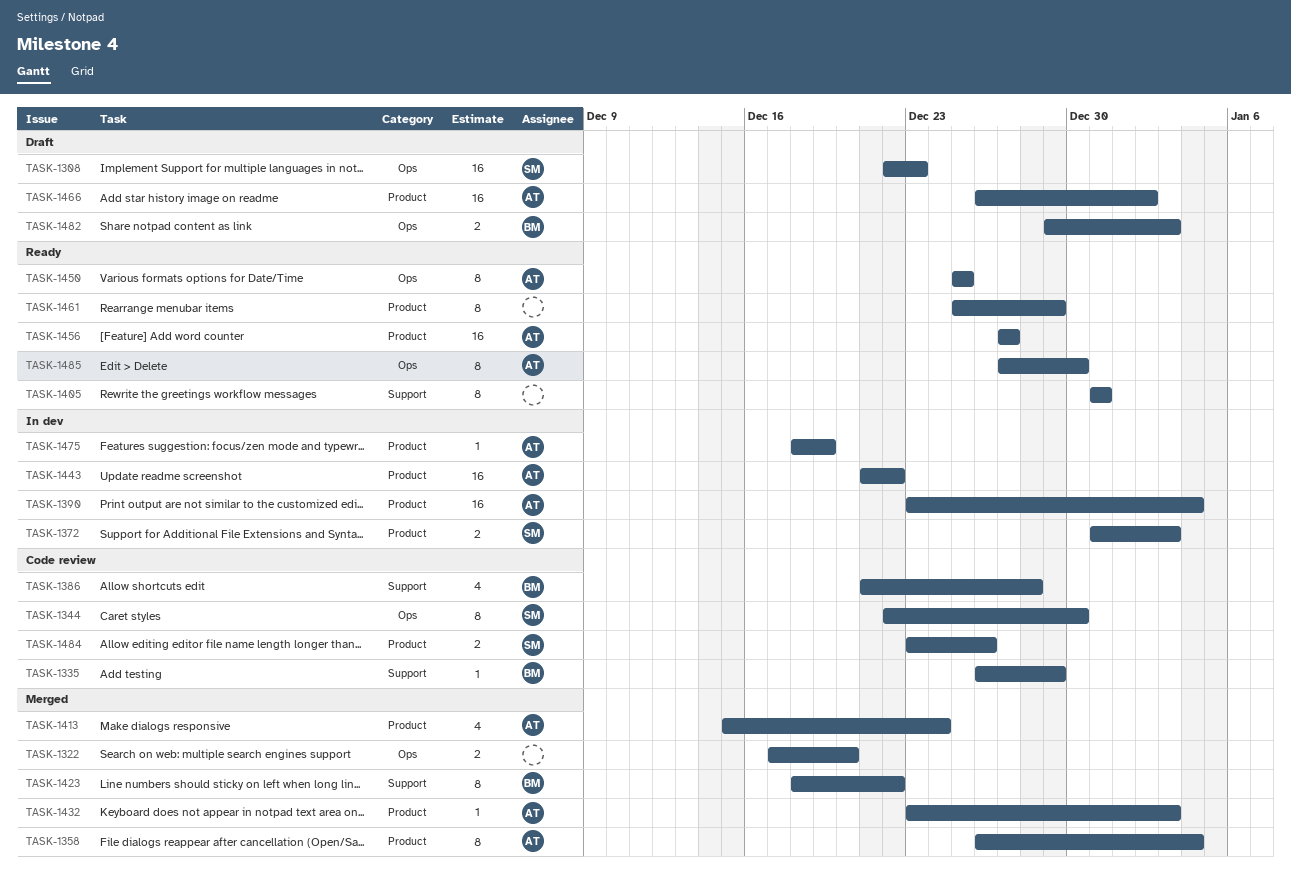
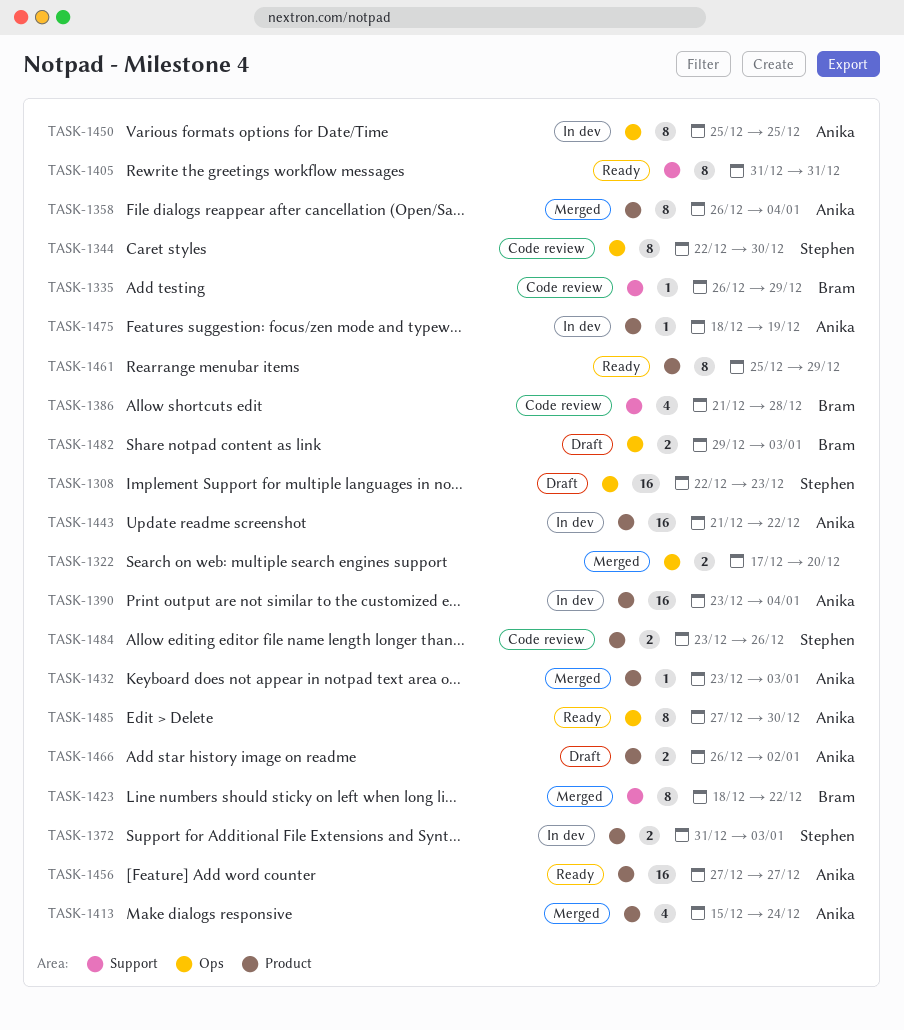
TASK-1450, status: Ready -> In dev
TASK-1466, estimate: 16 -> 2

